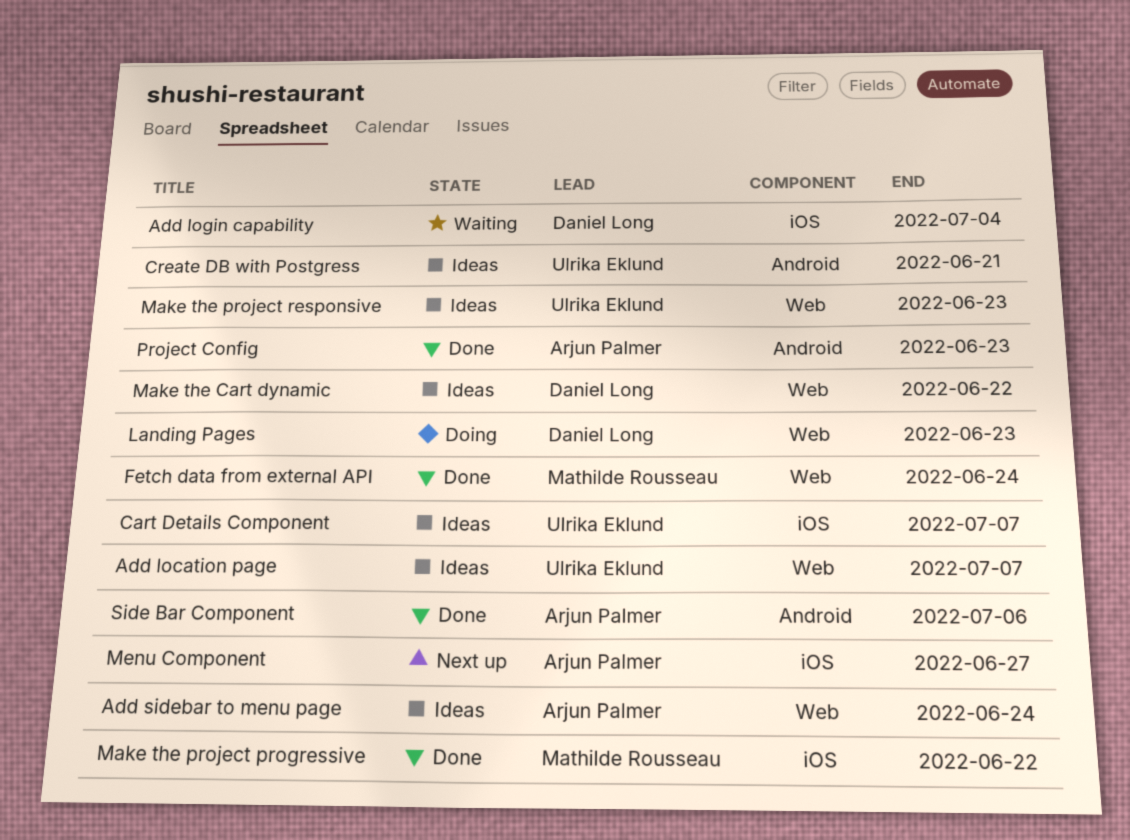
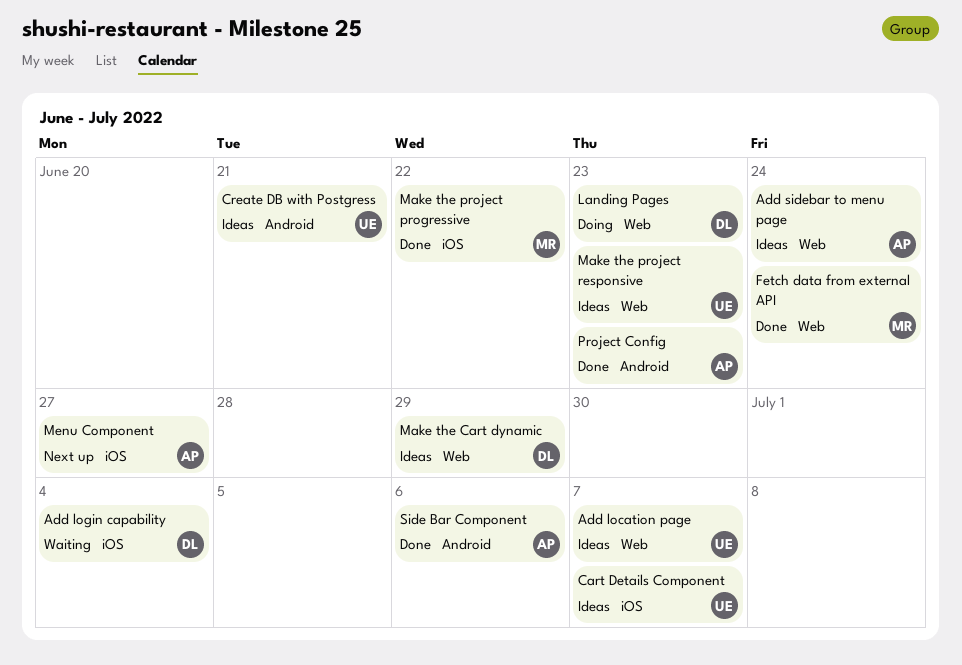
Make the Cart dynamic, due: Jun 22 -> Jun 29

